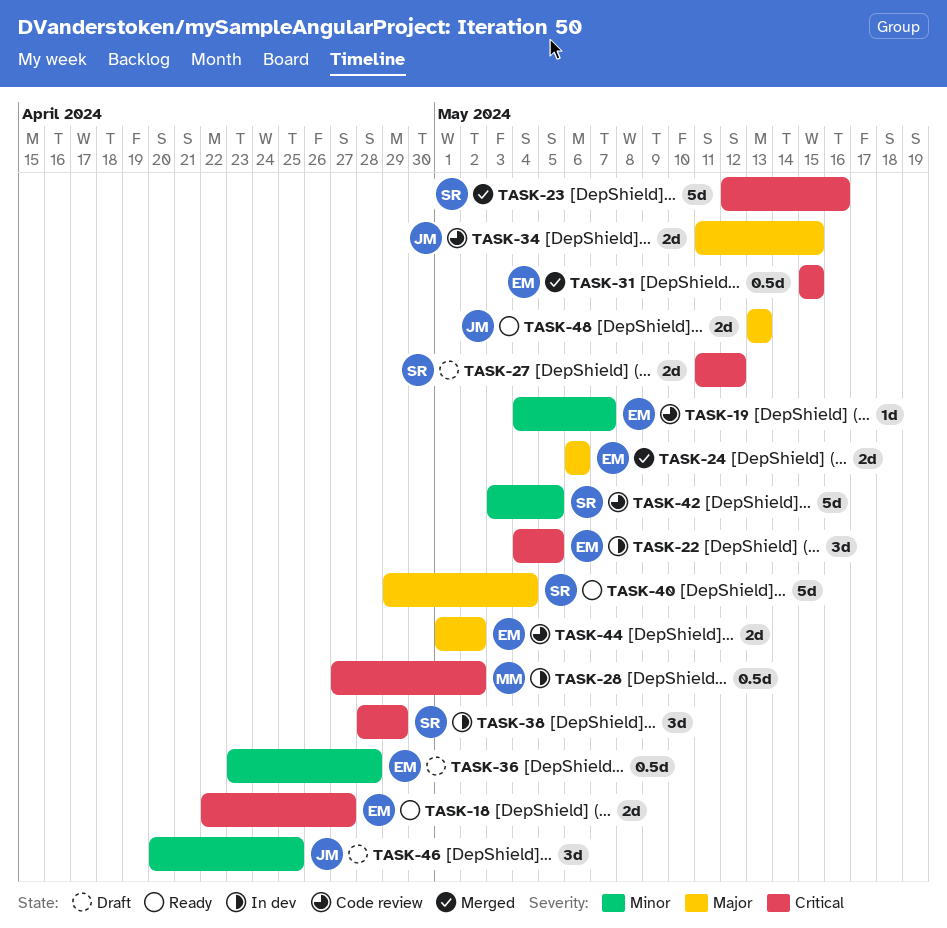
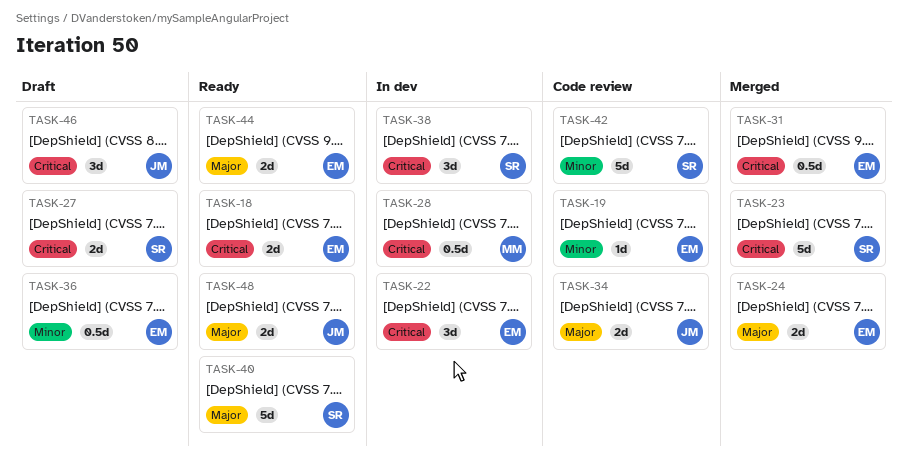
TASK-44, status: Code review -> Ready
TASK-46, priority: Minor -> Critical

